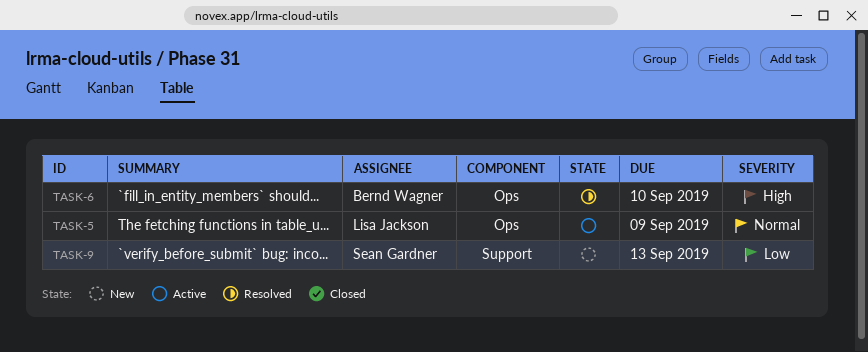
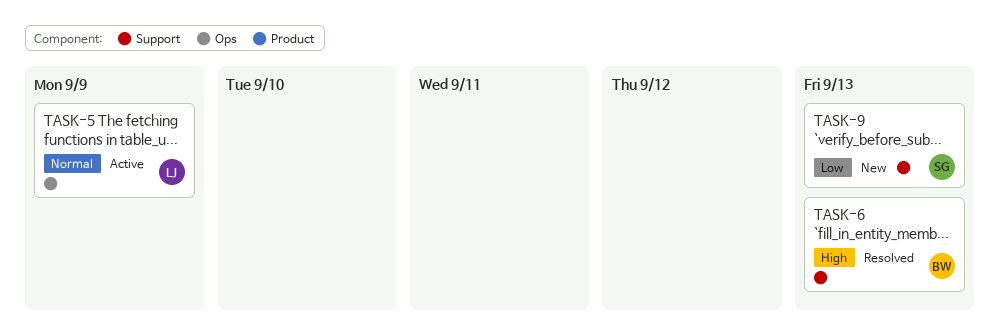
TASK-6, label: Ops -> Support
TASK-6, due: Sep 10 -> Sep 13

